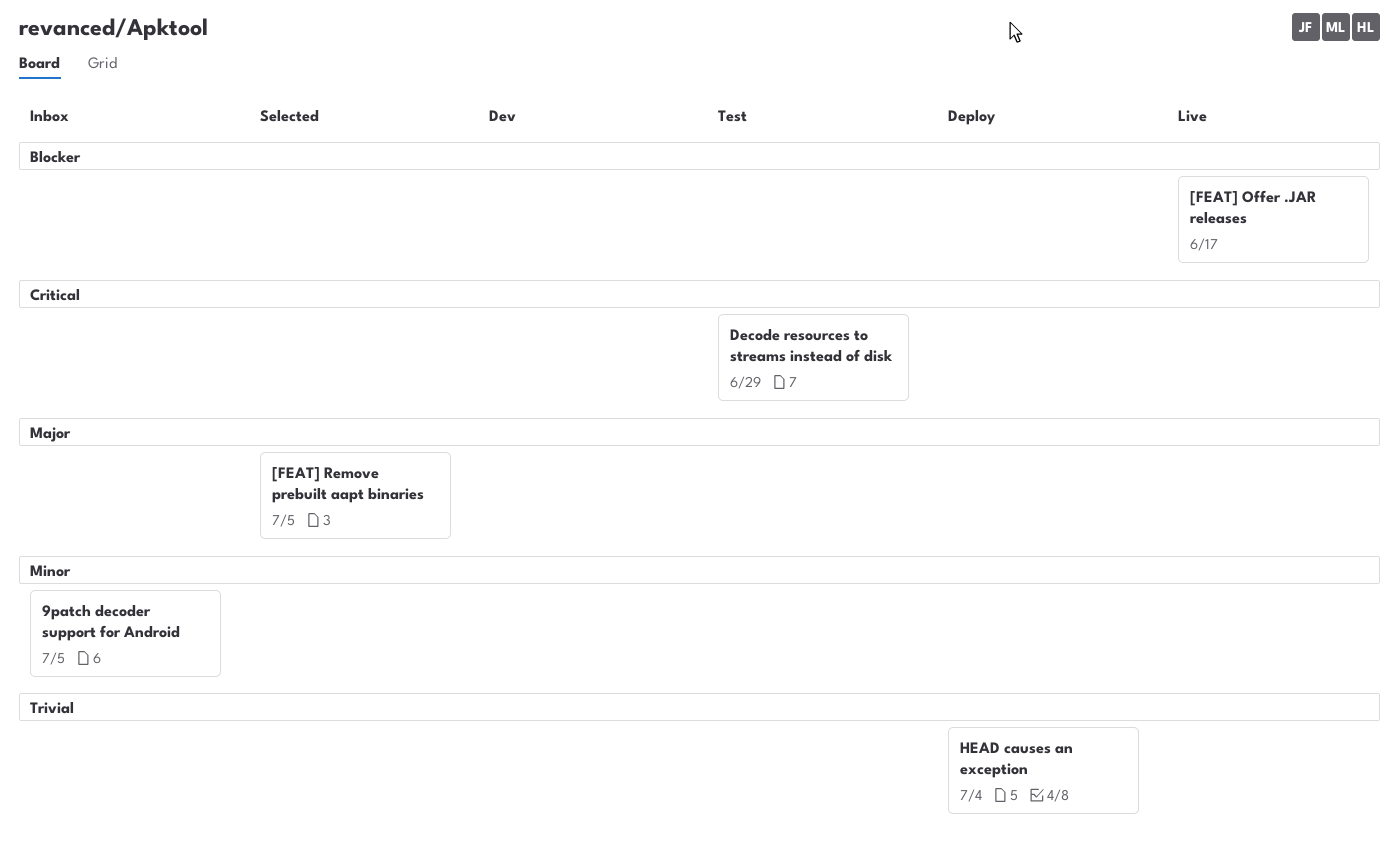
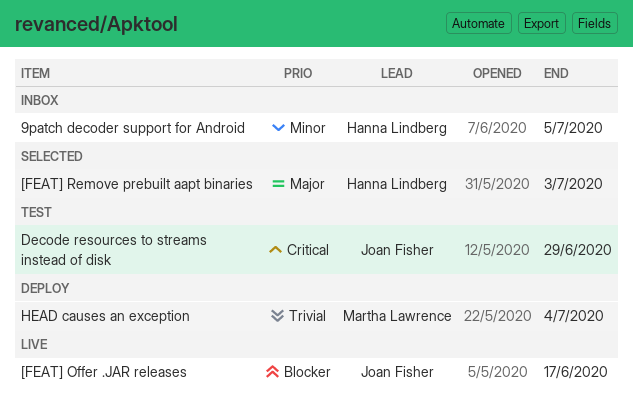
[FEAT] Remove prebuilt aapt binaries, due: Jul 5 -> Jul 3

